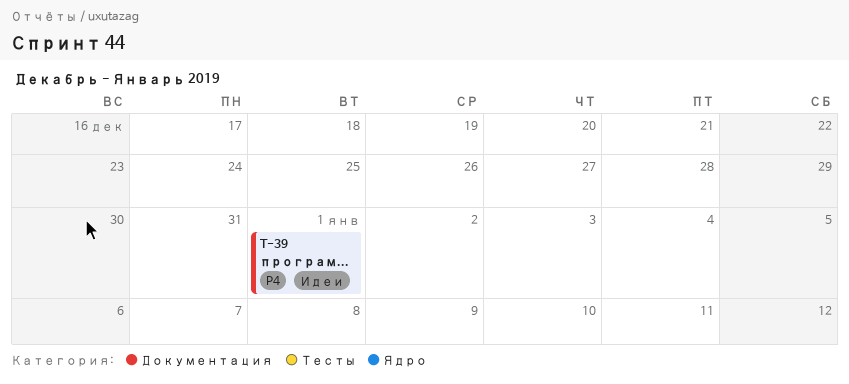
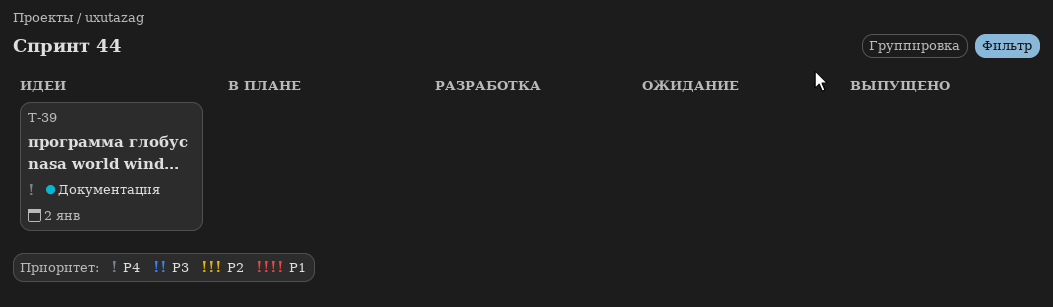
T-39, due: Jan 1 -> Jan 2

